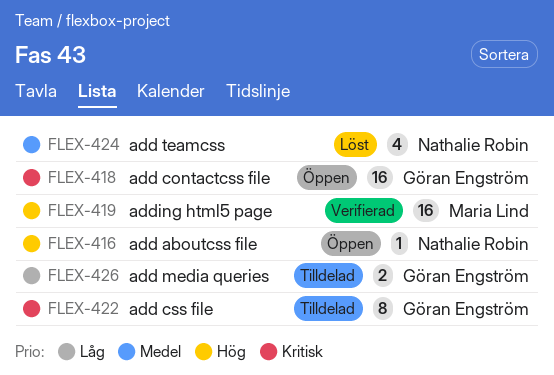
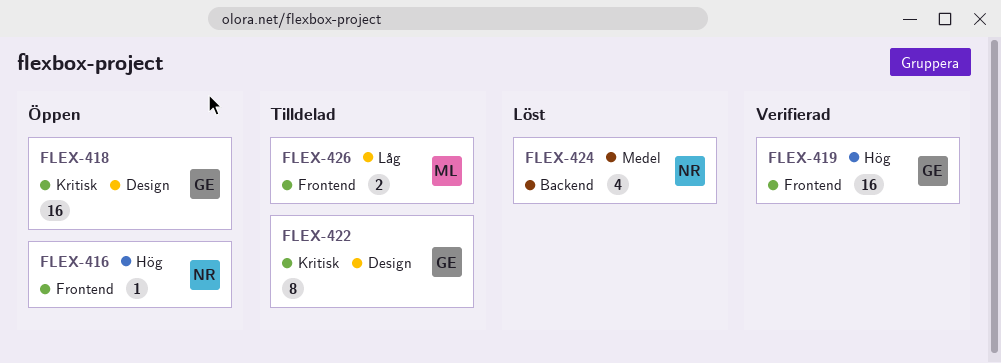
FLEX-419, owner: Maria Lind -> Göran Engström
FLEX-426, owner: Göran Engström -> Maria Lind

